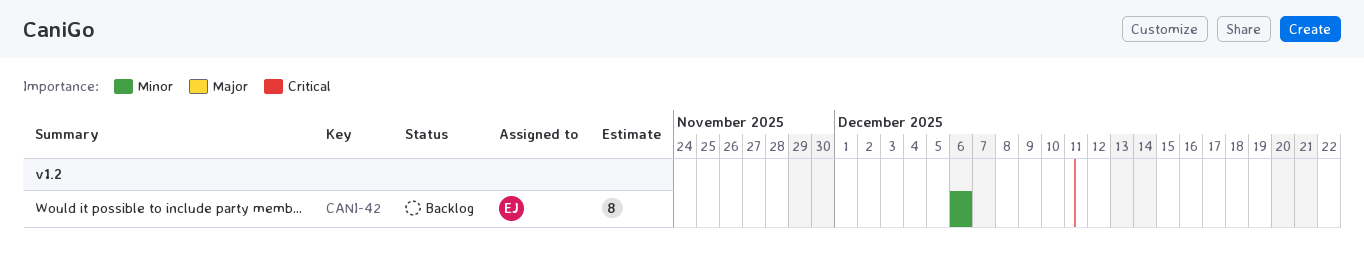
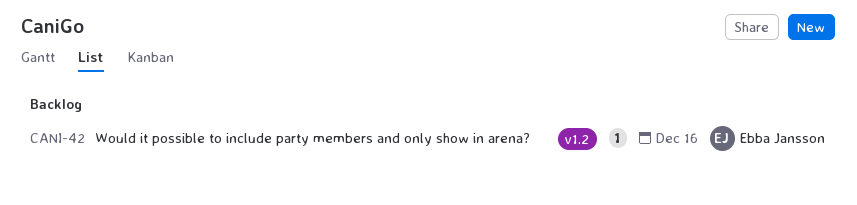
CANI-42, estimate: 8 -> 1
CANI-42, due: Dec 6 -> Dec 16

